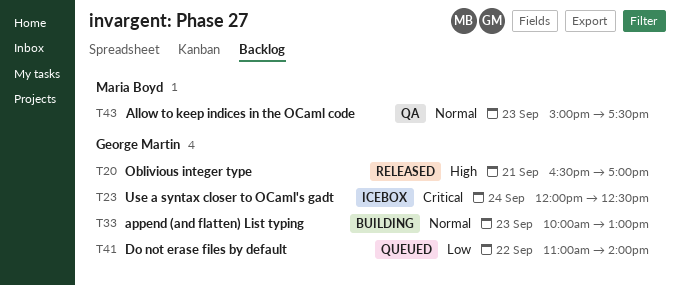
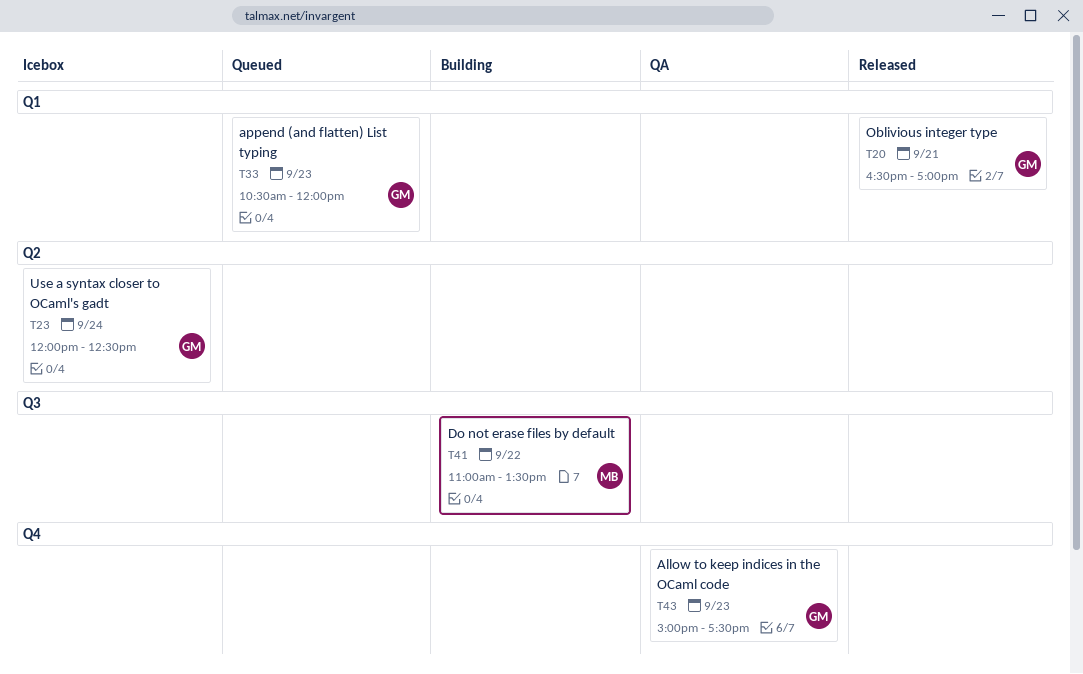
T33, status: Building -> Queued
T33, begins: 10:00 -> 10:30
T33, ends: 13:00 -> 12:00
T41, status: Queued -> Building
T41, owner: George Martin -> Maria Boyd
T41, ends: 14:00 -> 13:30
T43, owner: Maria Boyd -> George Martin

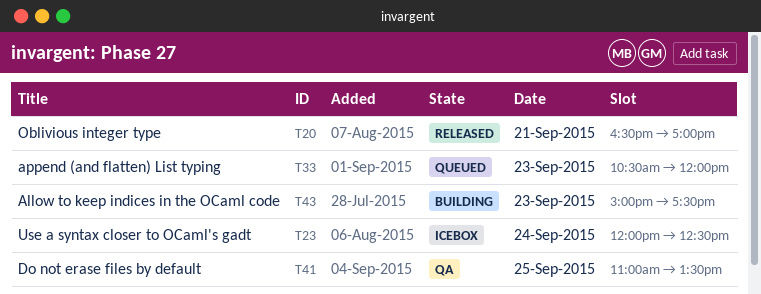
T41, status: Building -> QA
T41, day: Sep 22 -> Sep 25
T43, status: QA -> Building

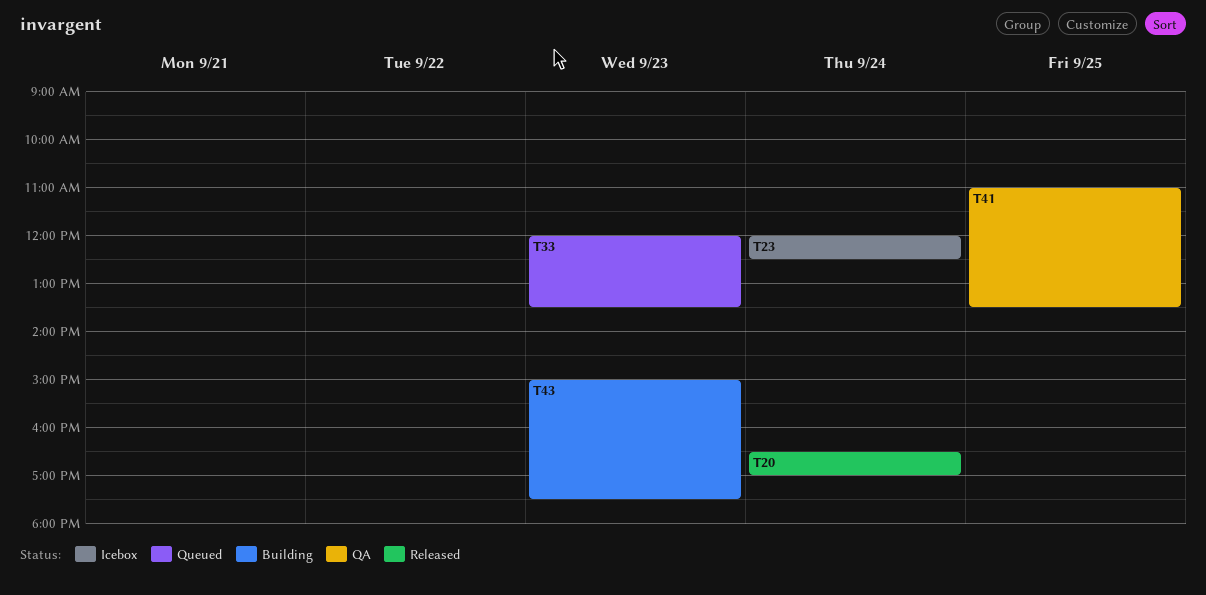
T20, day: Sep 21 -> Sep 24
T33, begins: 10:30 -> 12:00
T33, ends: 12:00 -> 13:30

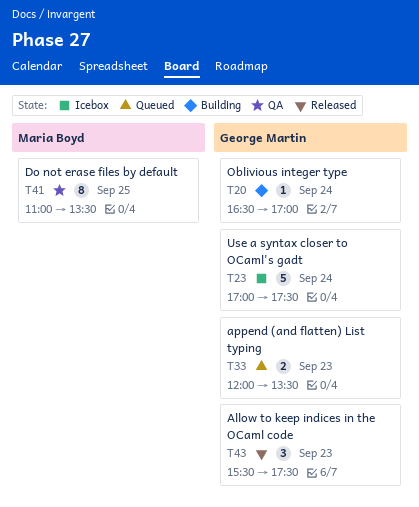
T20, status: Released -> Building
T23, begins: 12:00 -> 17:00
T23, ends: 12:30 -> 17:30
T43, status: Building -> Released
T43, begins: 15:00 -> 15:30

